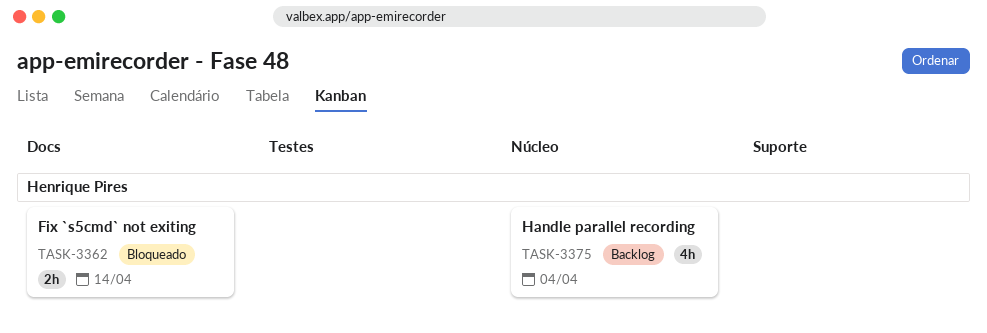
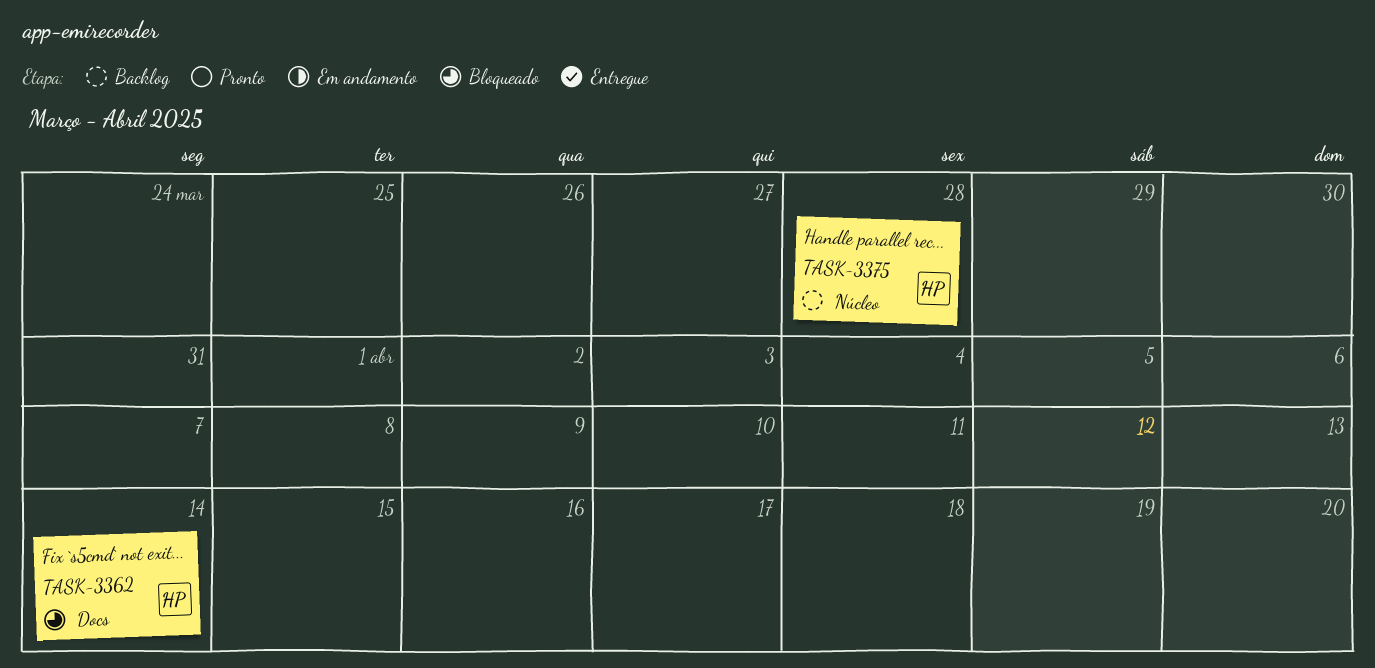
TASK-3375, due: Apr 4 -> Mar 28

